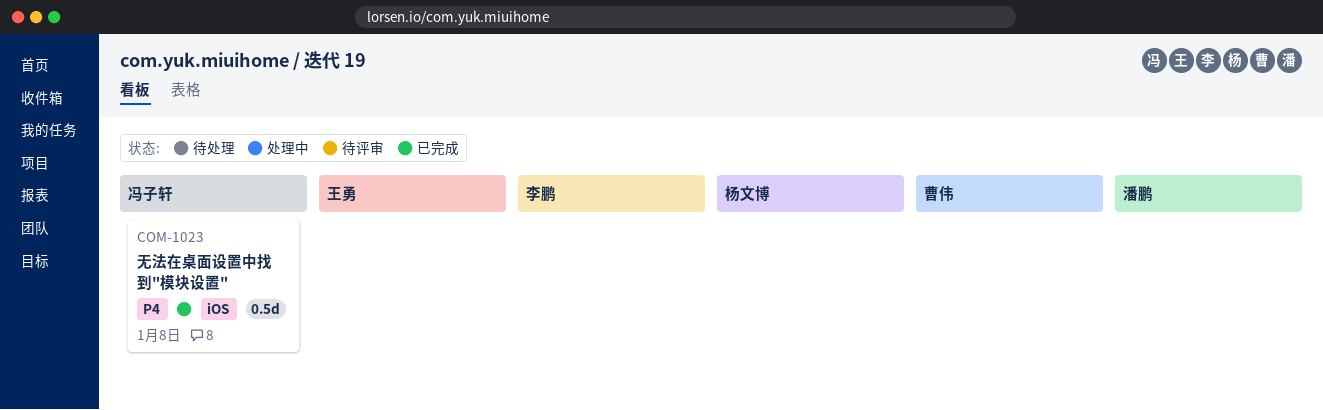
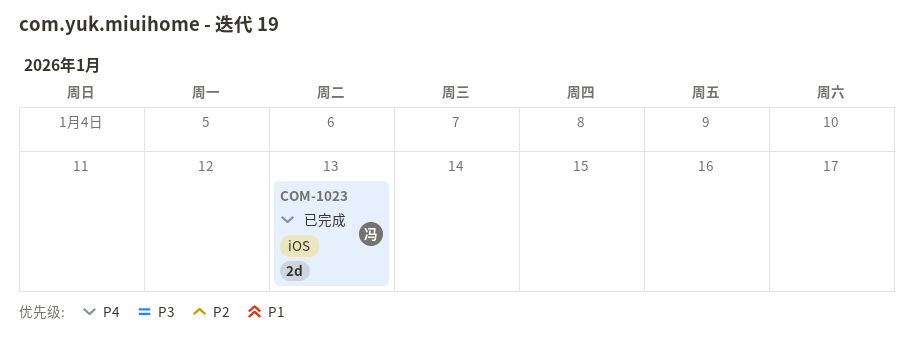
COM-1023, estimate: 0.5d -> 2d
COM-1023, due: Jan 8 -> Jan 13

